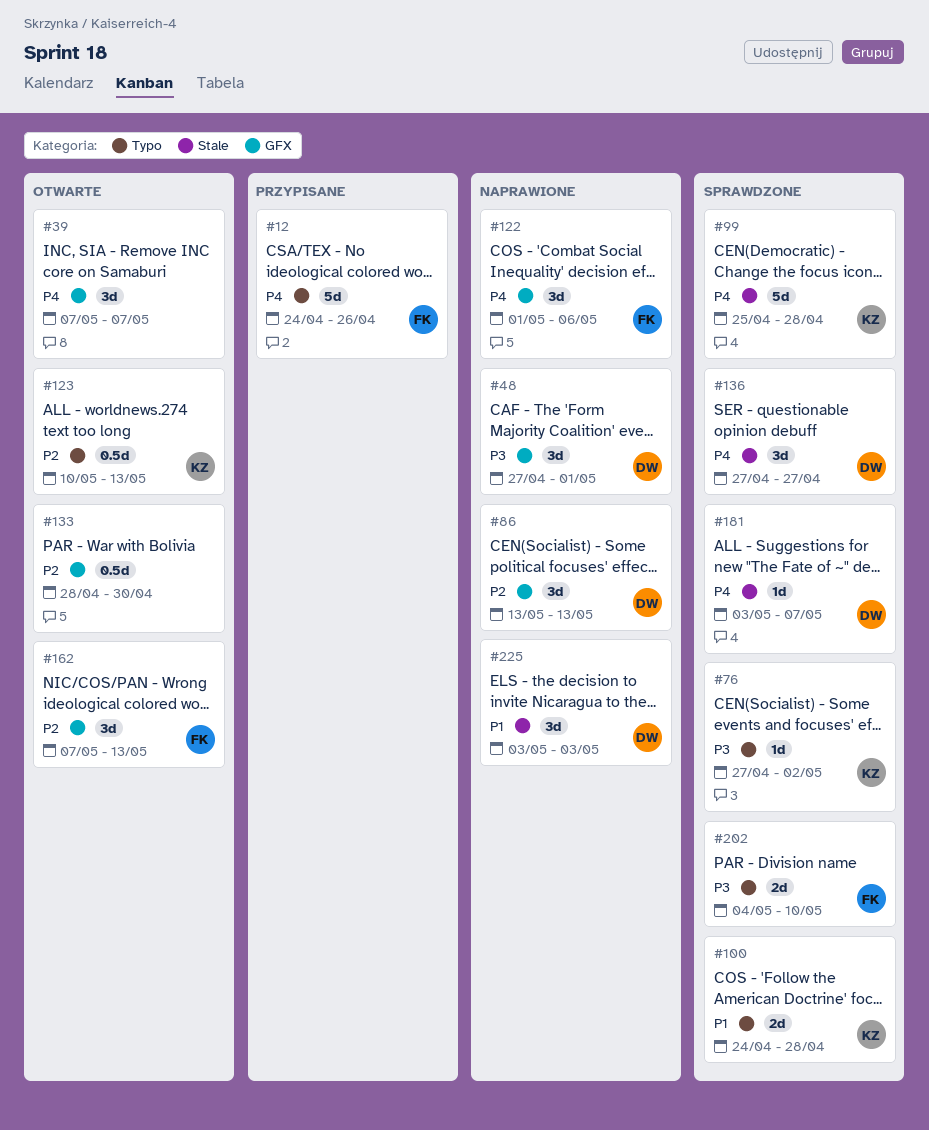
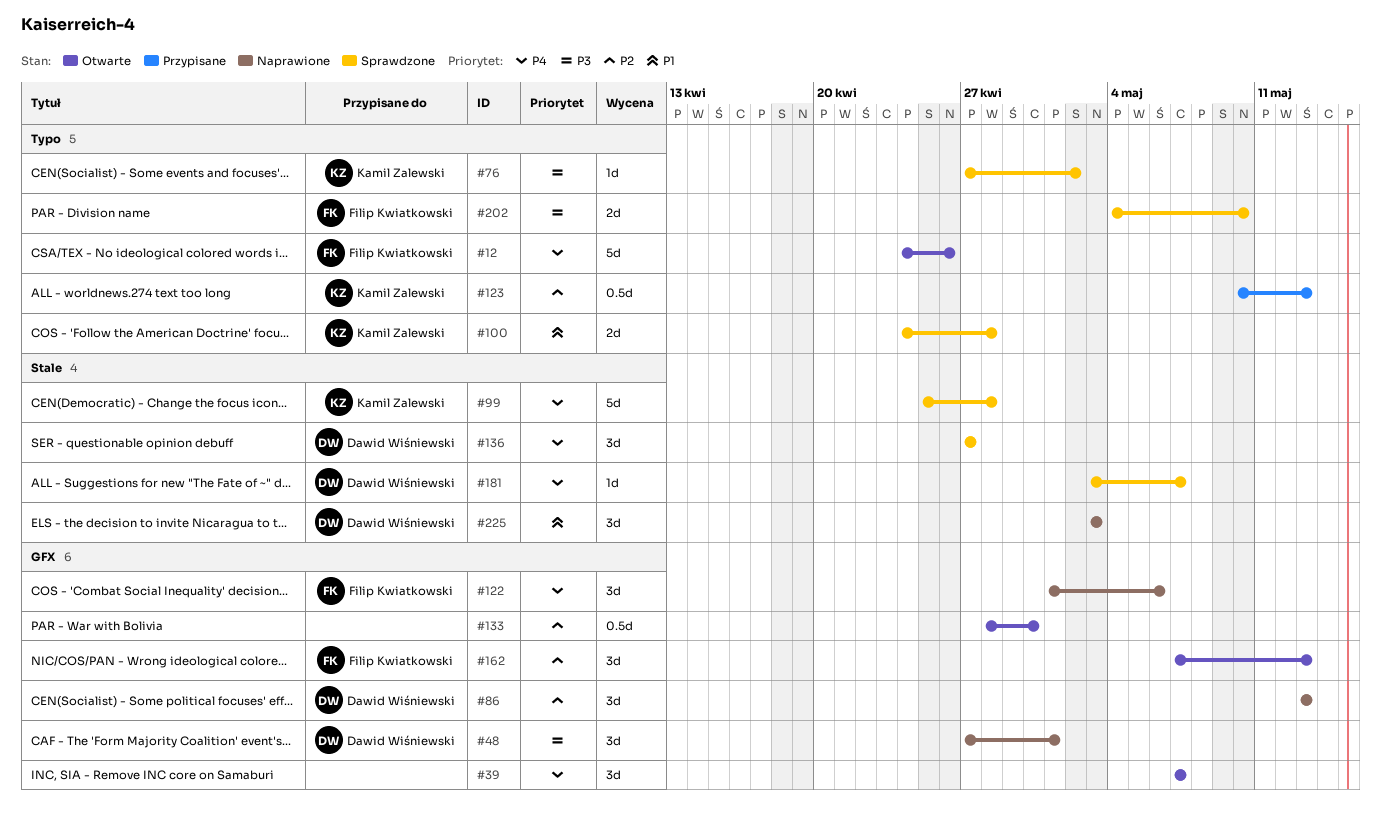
#12, status: Przypisane -> Otwarte
#123, status: Otwarte -> Przypisane

